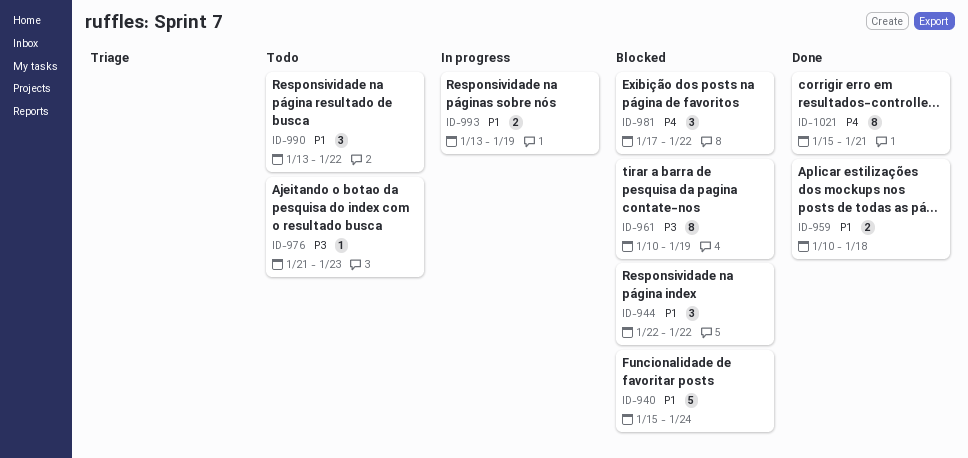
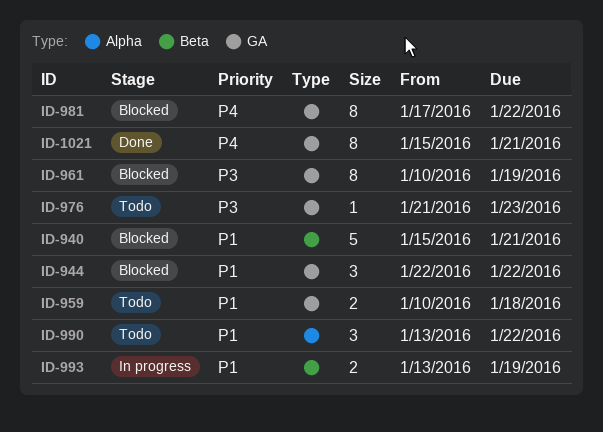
ID-940, due: Jan 24 -> Jan 21
ID-959, status: Done -> Todo
ID-981, estimate: 3 -> 8

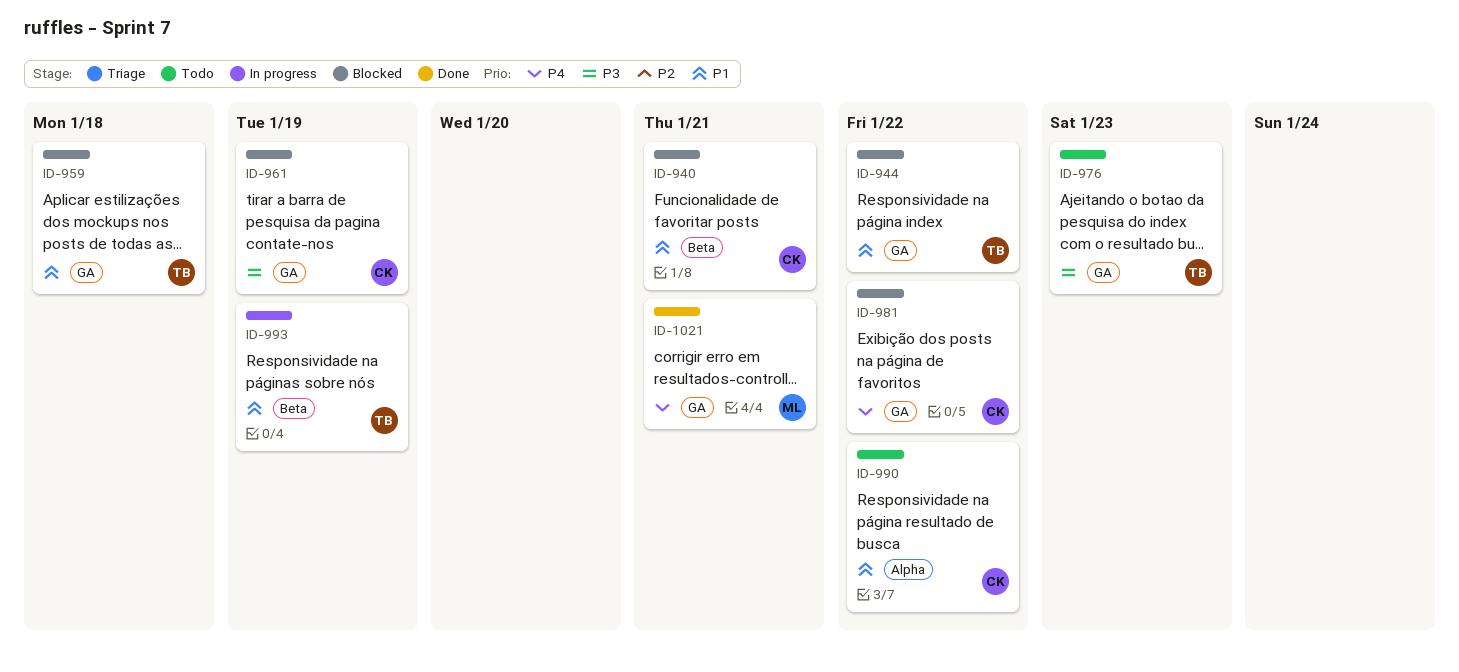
ID-959, status: Todo -> Blocked

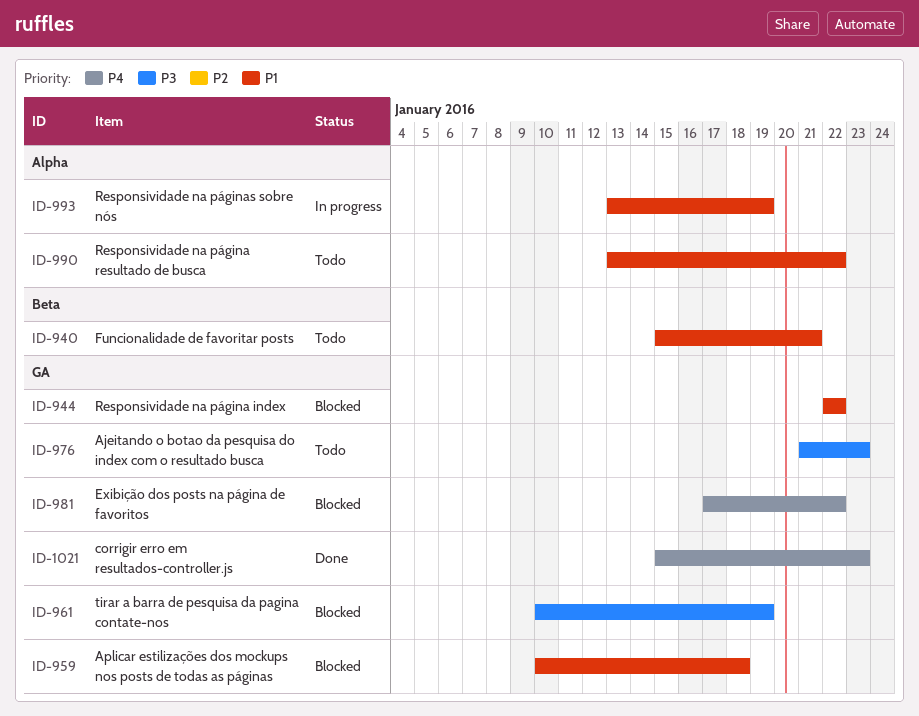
ID-940, status: Blocked -> Todo
ID-993, label: Beta -> Alpha
ID-1021, due: Jan 21 -> Jan 23

